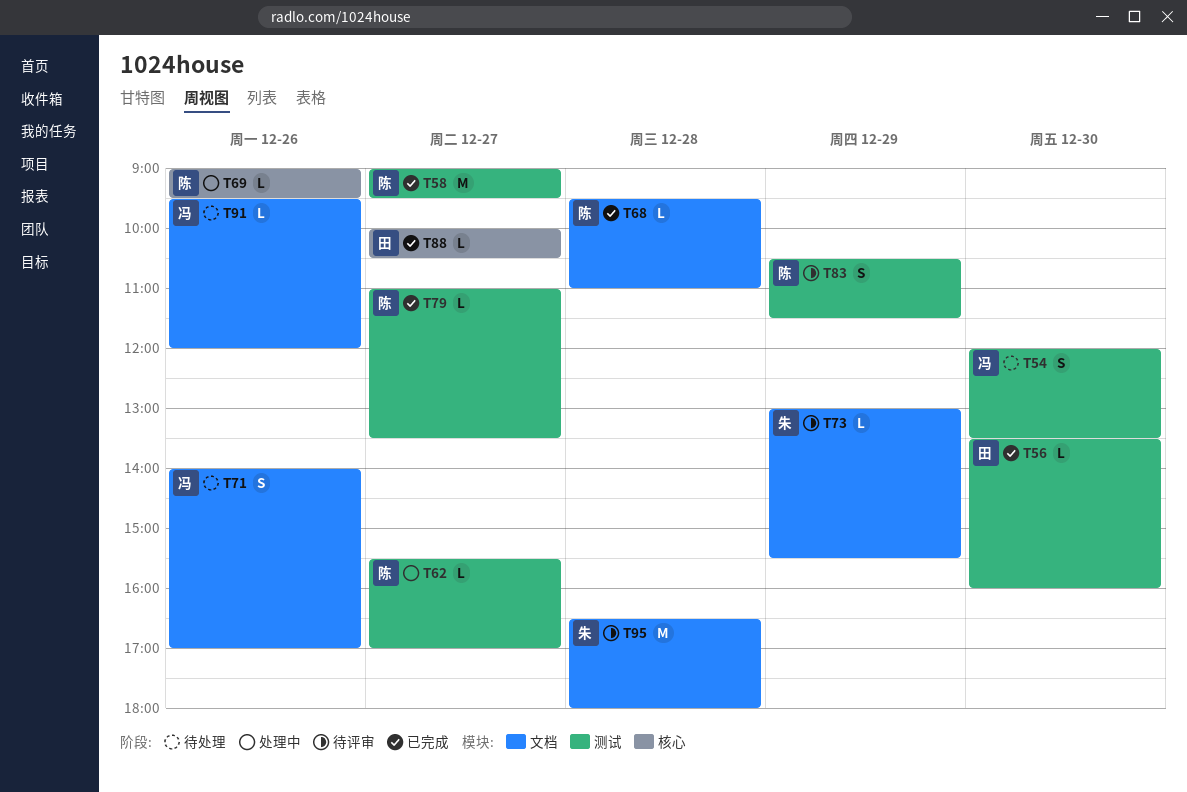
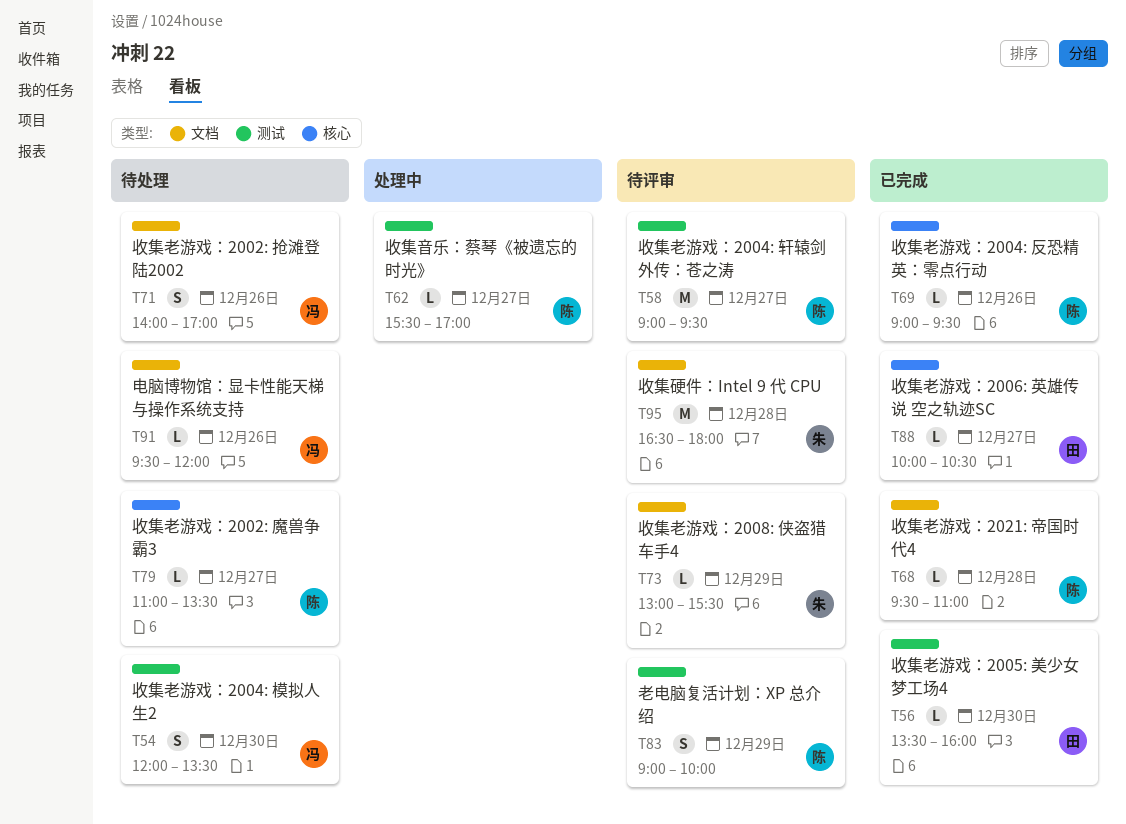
T58, status: 已完成 -> 待评审
T69, status: 处理中 -> 已完成
T79, status: 已完成 -> 待处理
T79, label: 测试 -> 核心
T83, begins: 10:30 -> 09:00
T83, ends: 11:30 -> 10:00

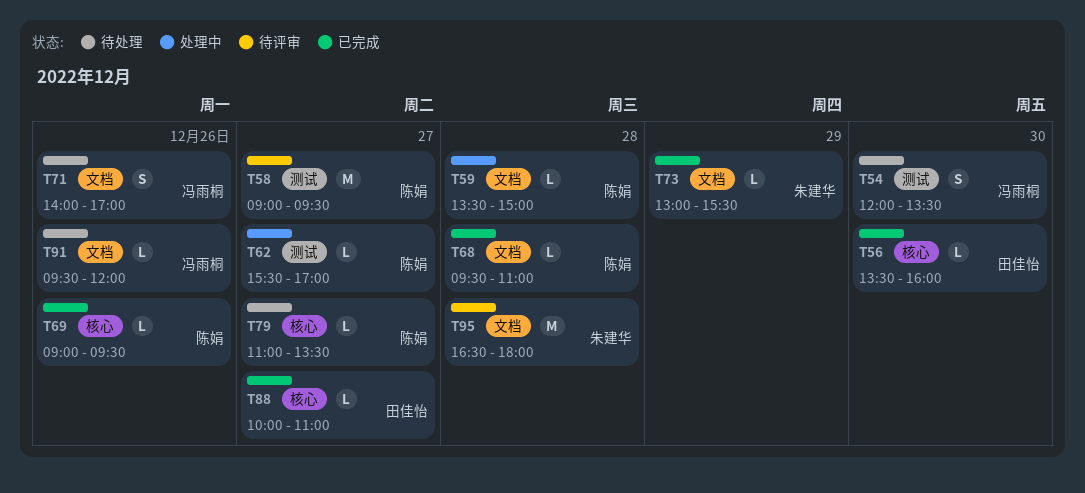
T56, label: 测试 -> 核心
T59: none -> present
T73, status: 待评审 -> 已完成
T83: present -> none
T88, ends: 10:30 -> 11:00

